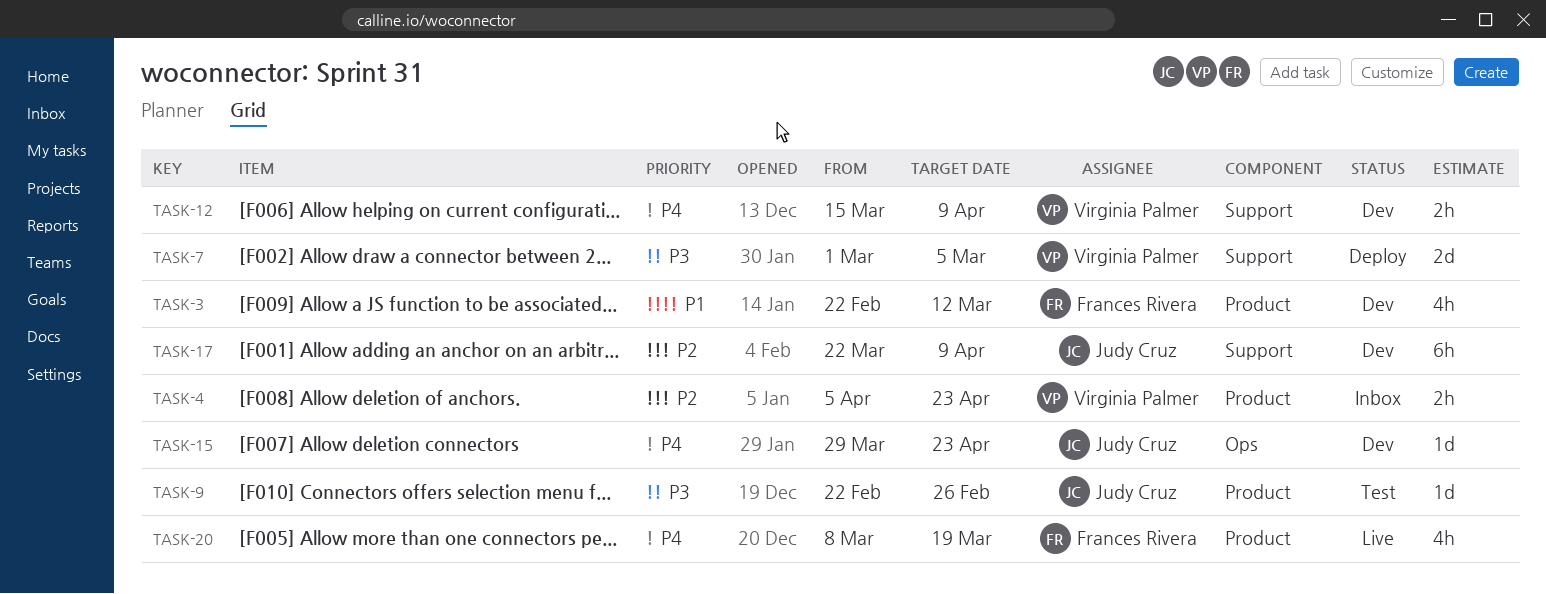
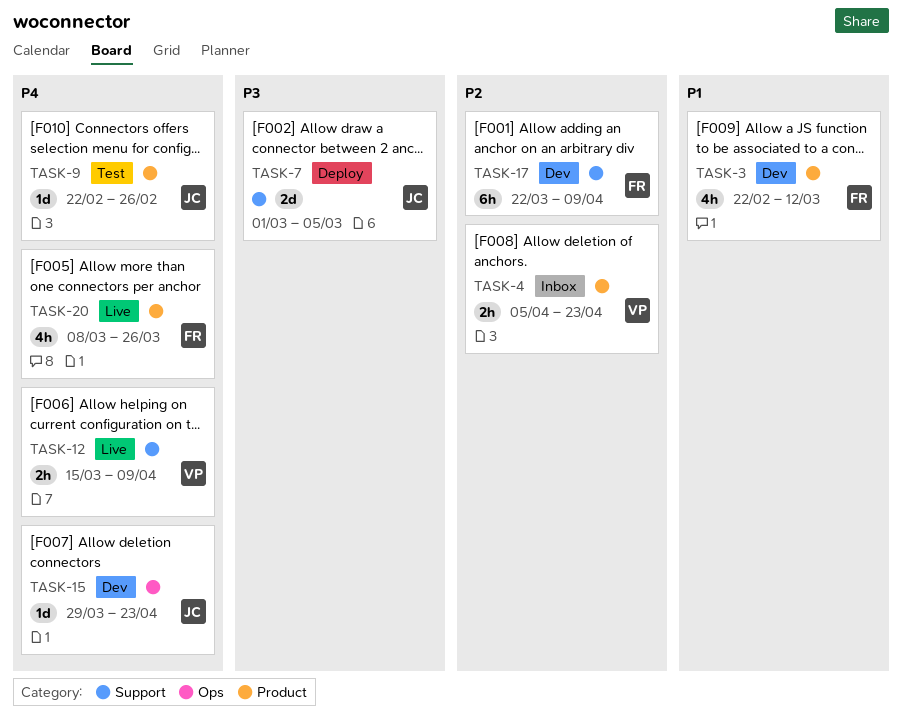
TASK-7, owner: Virginia Palmer -> Judy Cruz
TASK-9, priority: P3 -> P4
TASK-12, status: Dev -> Live
TASK-17, owner: Judy Cruz -> Frances Rivera
TASK-20, due: Mar 19 -> Mar 26

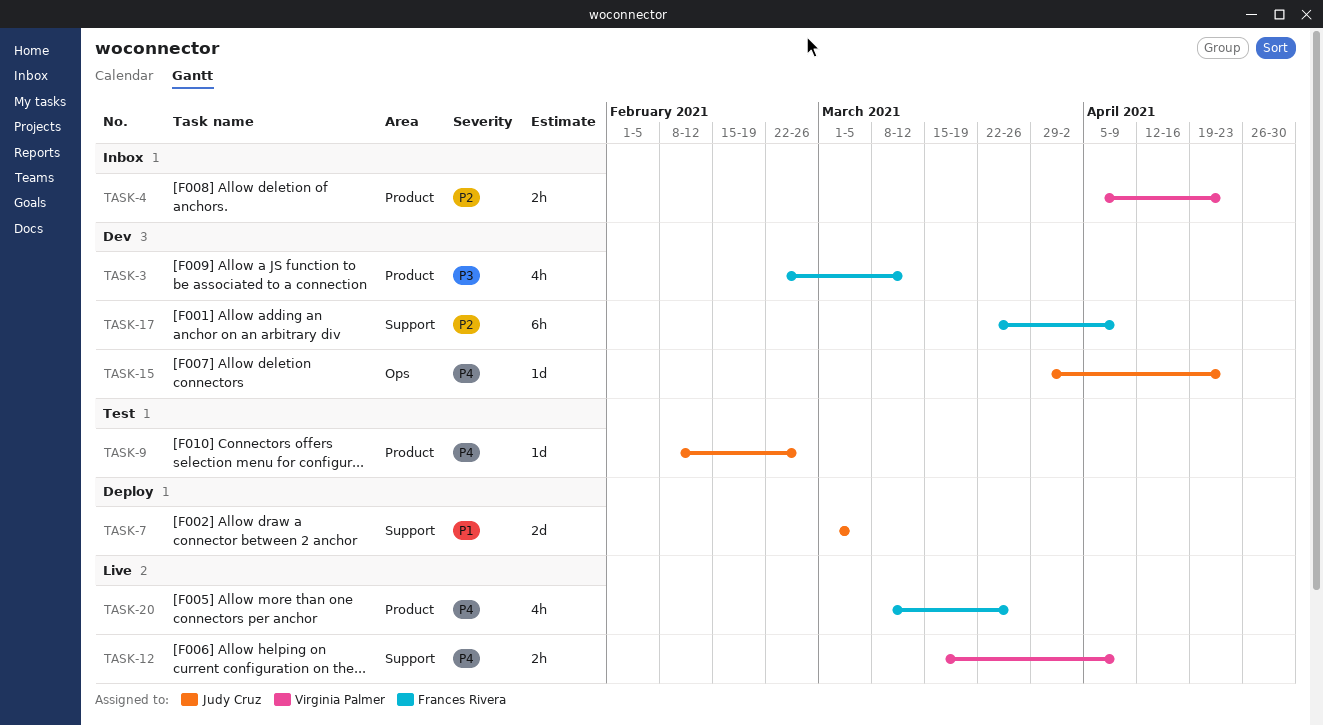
TASK-3, priority: P1 -> P3
TASK-7, priority: P3 -> P1
TASK-9, start: Feb 22 -> Feb 8

